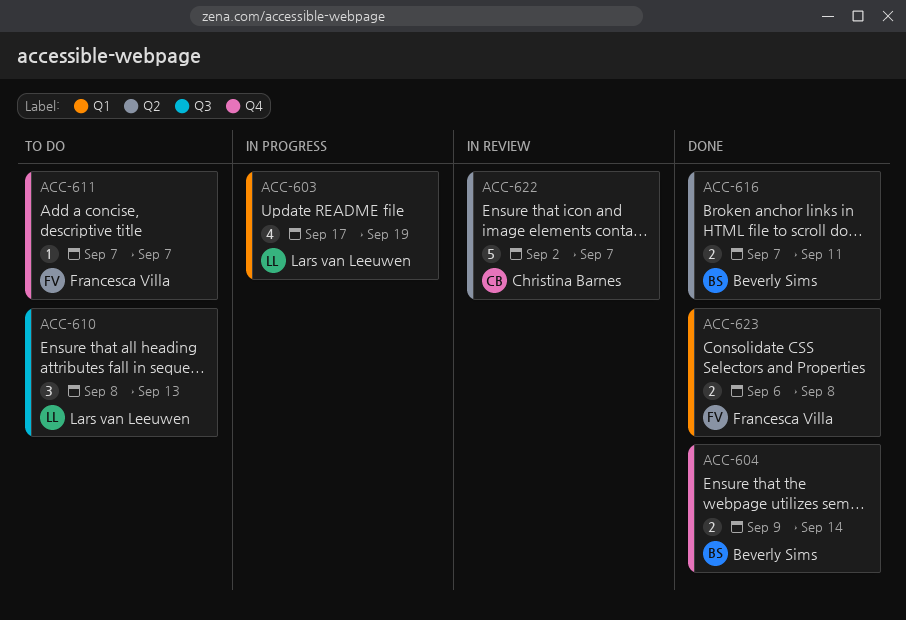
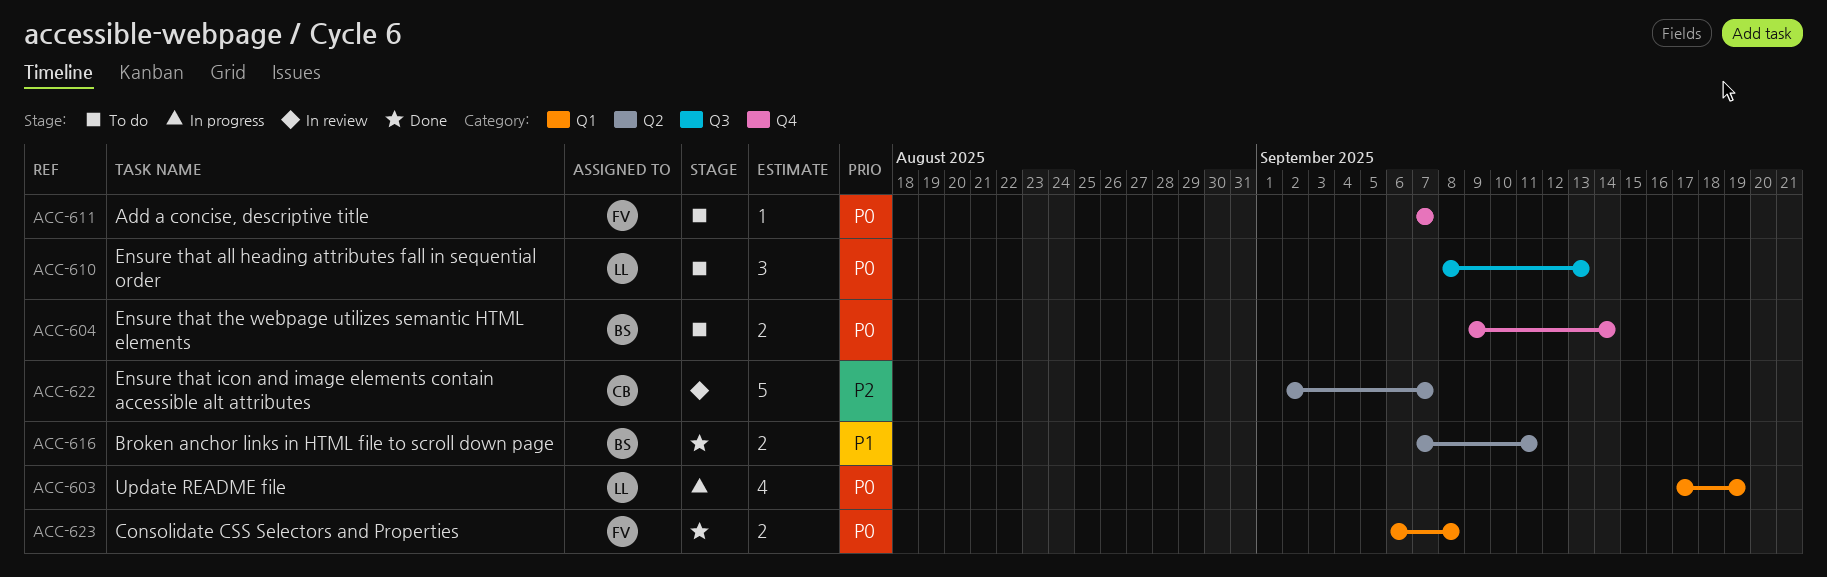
ACC-604, status: Done -> To do

